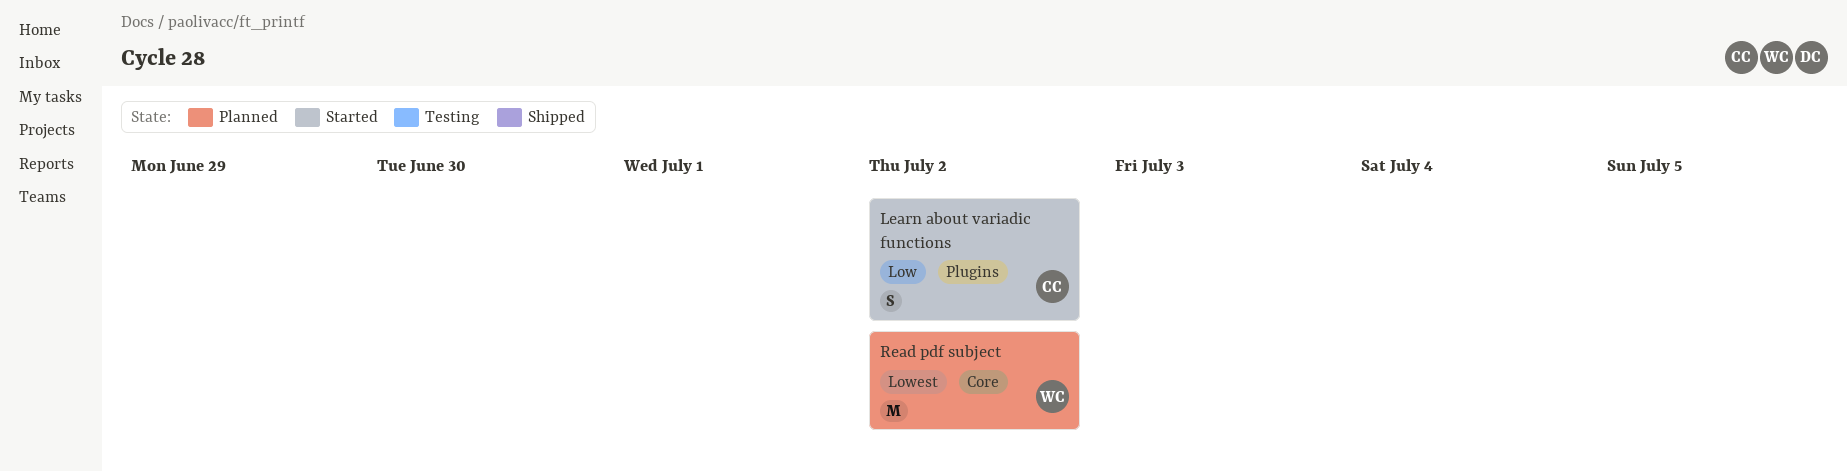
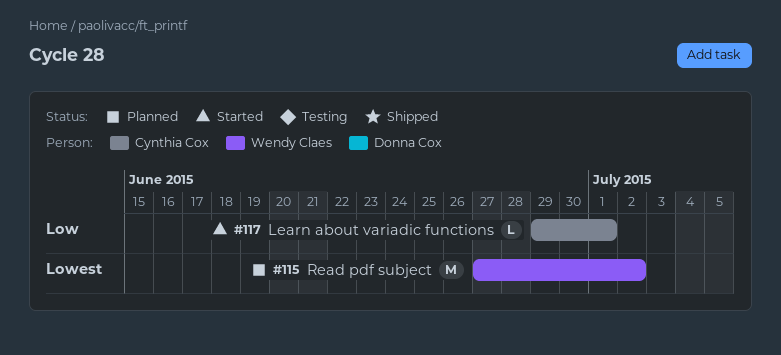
Learn about variadic functions, estimate: S -> L
Learn about variadic functions, due: Jul 2 -> Jul 1

